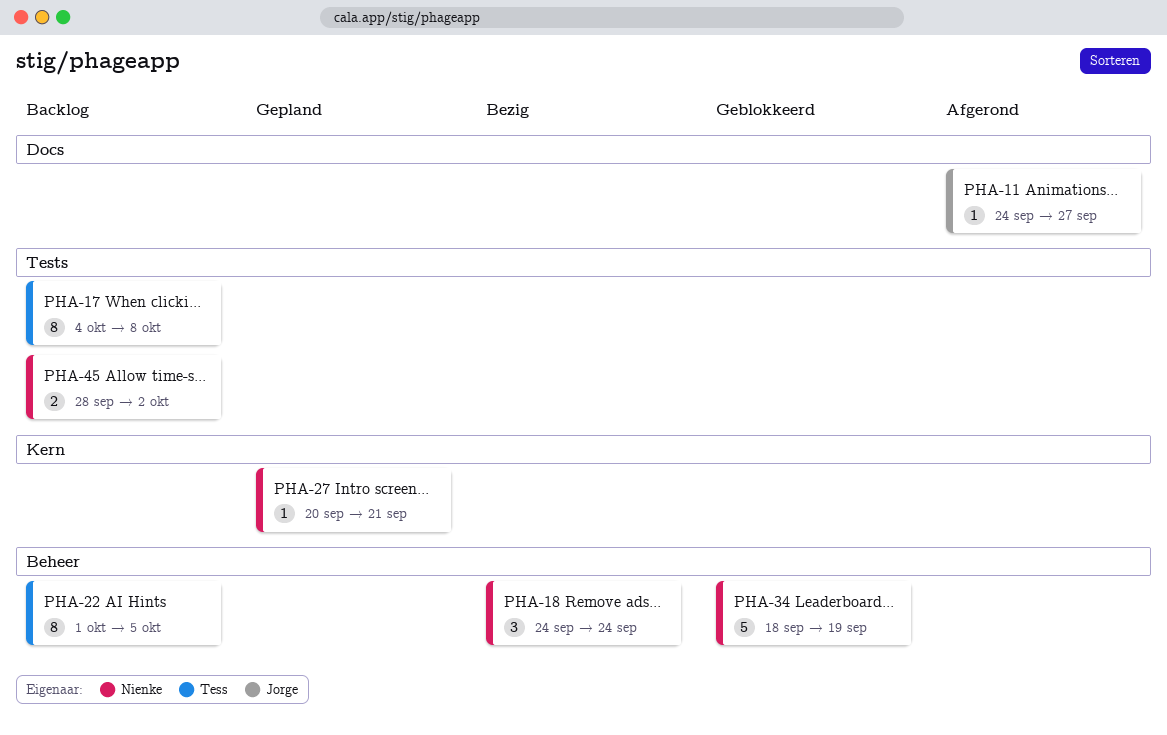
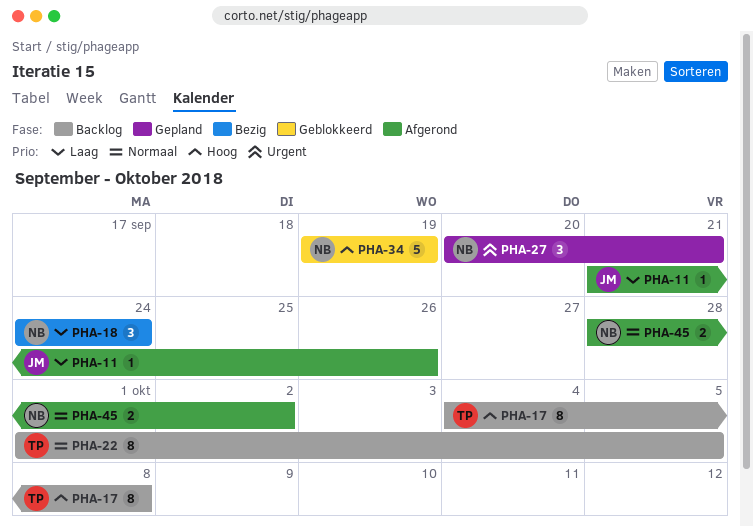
PHA-11, start: Sep 24 -> Sep 21
PHA-11, due: Sep 27 -> Sep 26
PHA-27, estimate: 1 -> 3
PHA-34, start: Sep 18 -> Sep 19
PHA-45, status: Backlog -> Afgerond

